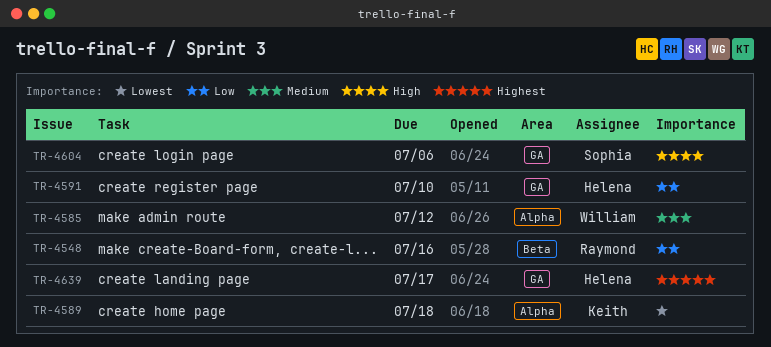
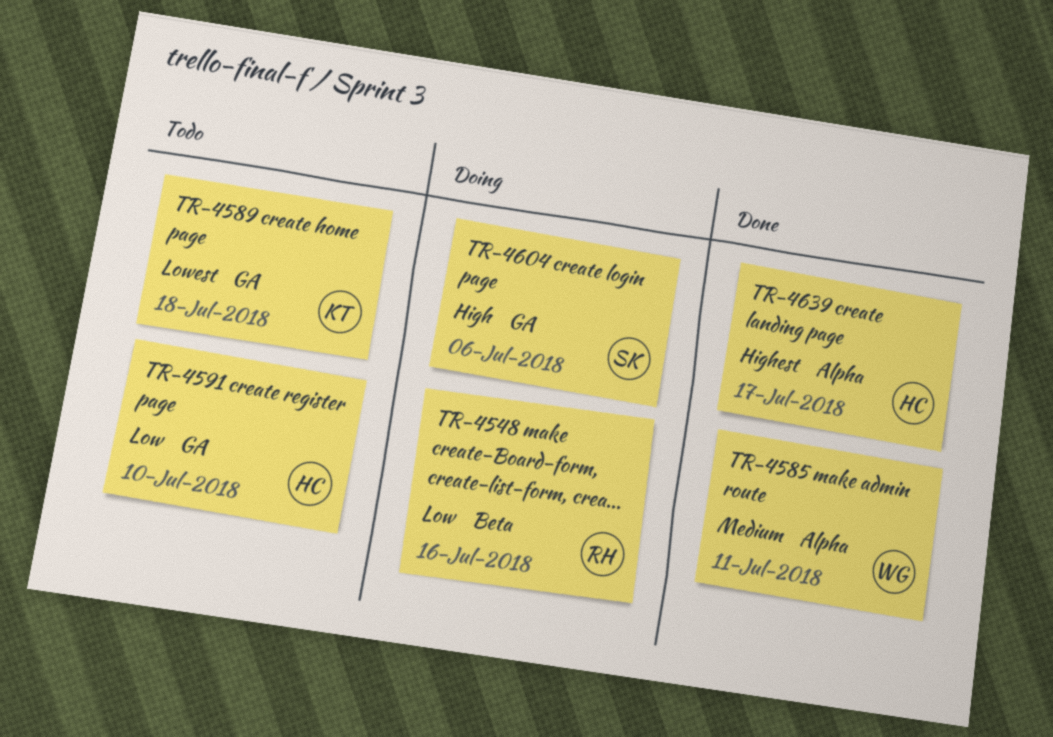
TR-4585, due: Jul 12 -> Jul 11
TR-4589, label: Alpha -> GA
TR-4639, label: GA -> Alpha

